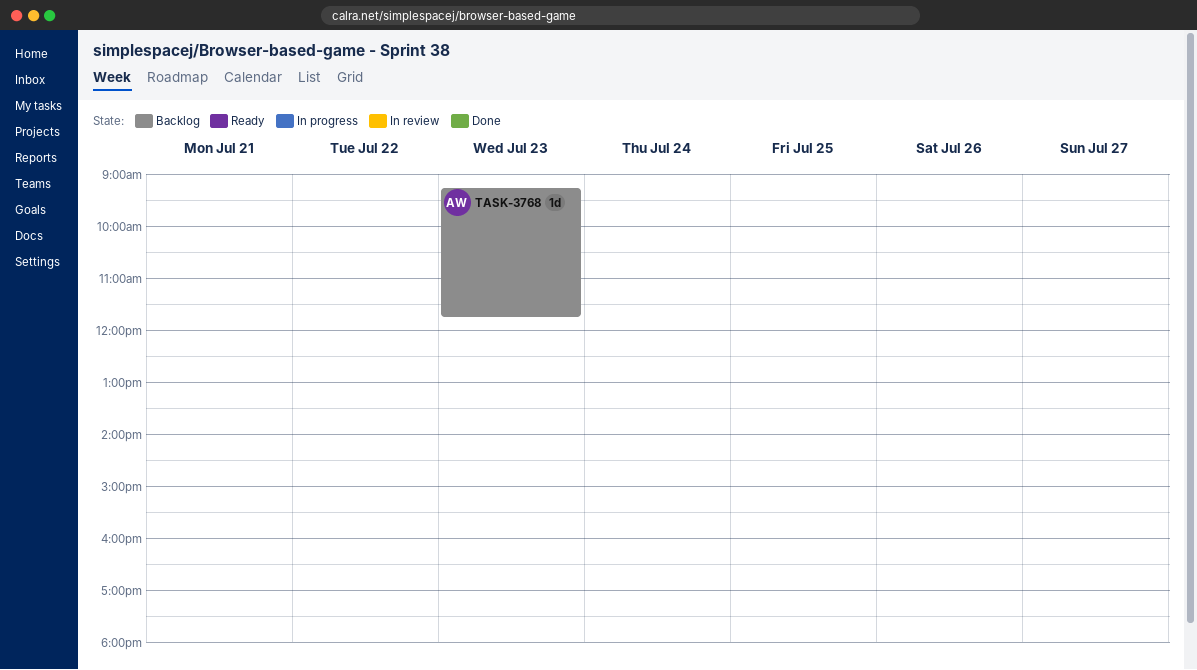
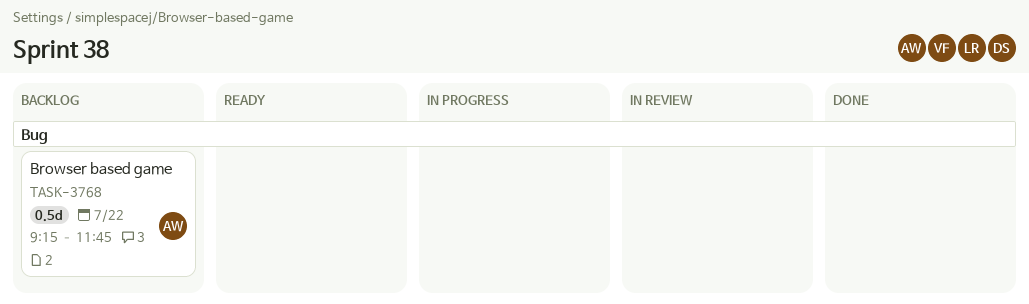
TASK-3768, estimate: 1d -> 0.5d
TASK-3768, day: Jul 23 -> Jul 22

